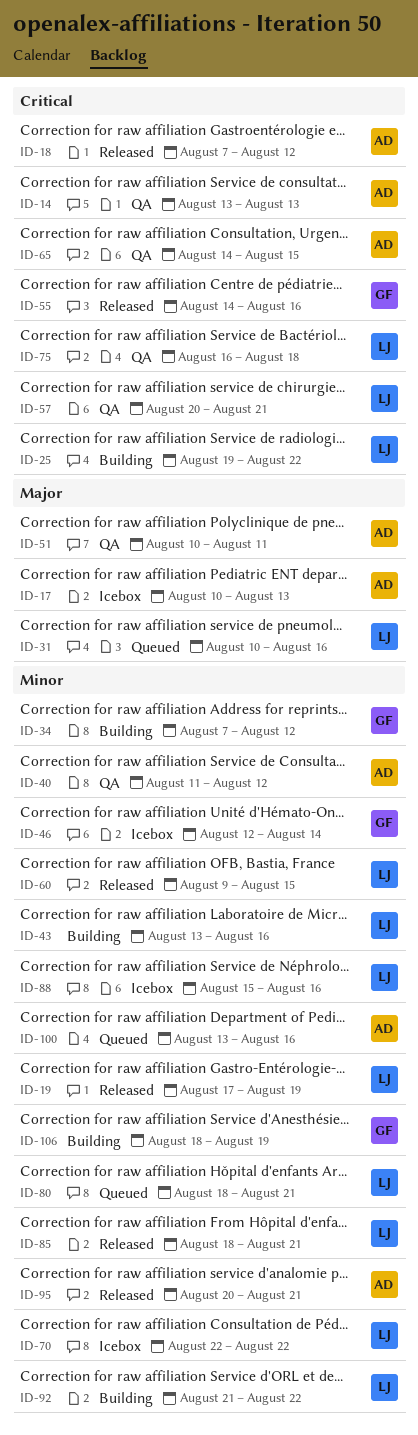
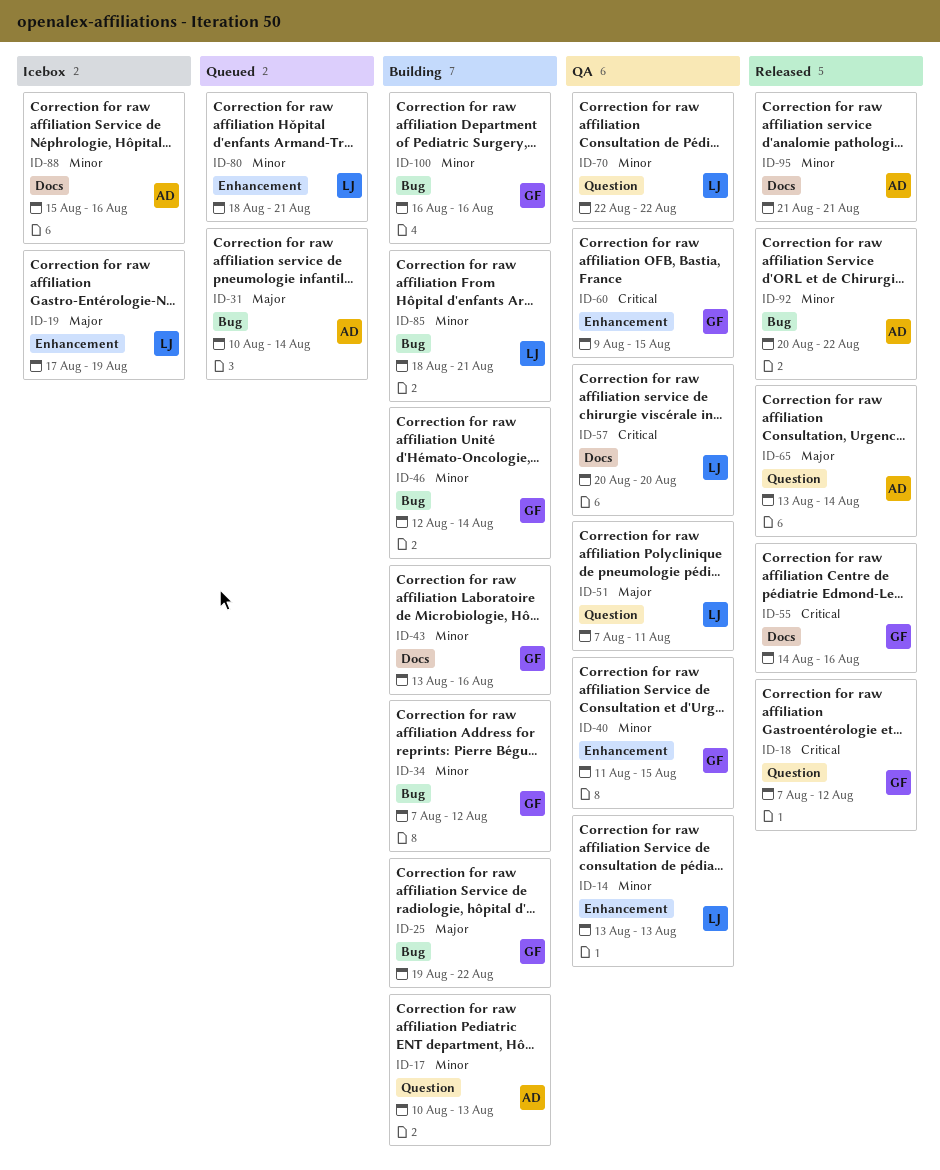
ID-14, owner: AD -> LJ
ID-14, priority: Critical -> Minor
ID-17, status: Icebox -> Building
ID-17, priority: Major -> Minor
ID-18, owner: AD -> GF
ID-19, status: Released -> Icebox
ID-19, priority: Minor -> Major
ID-25, owner: LJ -> GF
ID-25, priority: Critical -> Major
ID-31, owner: LJ -> AD
ID-31, due: Aug 16 -> Aug 14
ID-40, owner: AD -> GF
ID-40, due: Aug 12 -> Aug 15
ID-43, owner: LJ -> GF
ID-46, status: Icebox -> Building
ID-51, owner: AD -> LJ
ID-51, start: Aug 10 -> Aug 7
ID-57, due: Aug 21 -> Aug 20
ID-60, status: Released -> QA
ID-60, owner: LJ -> GF
ID-60, priority: Minor -> Critical
ID-65, status: QA -> Released
ID-65, priority: Critical -> Major
ID-65, start: Aug 14 -> Aug 13
ID-65, due: Aug 15 -> Aug 14
ID-70, status: Icebox -> QA
ID-75: present -> none
ID-85, status: Released -> Building
ID-88, owner: LJ -> AD
ID-92, status: Building -> Released
ID-92, owner: LJ -> AD
ID-92, start: Aug 21 -> Aug 20
ID-95, start: Aug 20 -> Aug 21
ID-100, status: Queued -> Building
ID-100, owner: AD -> GF
ID-100, start: Aug 13 -> Aug 16
ID-106: present -> none

